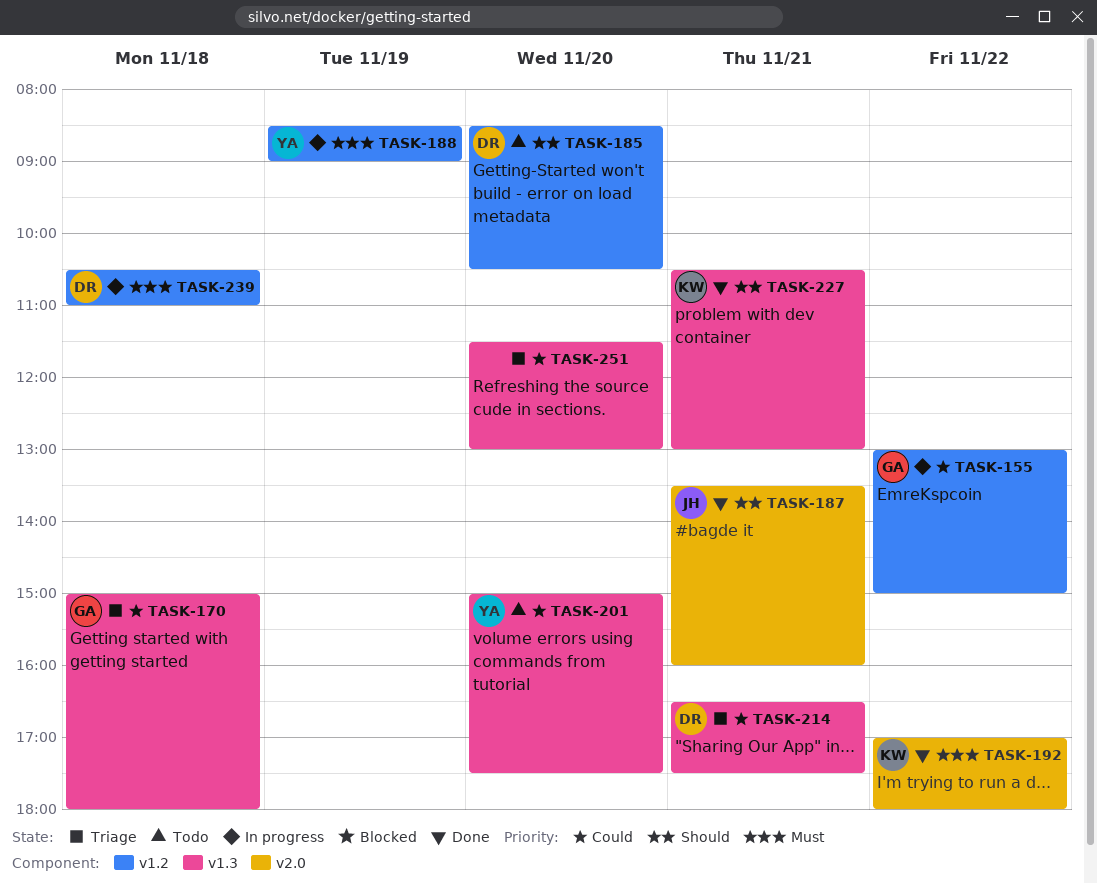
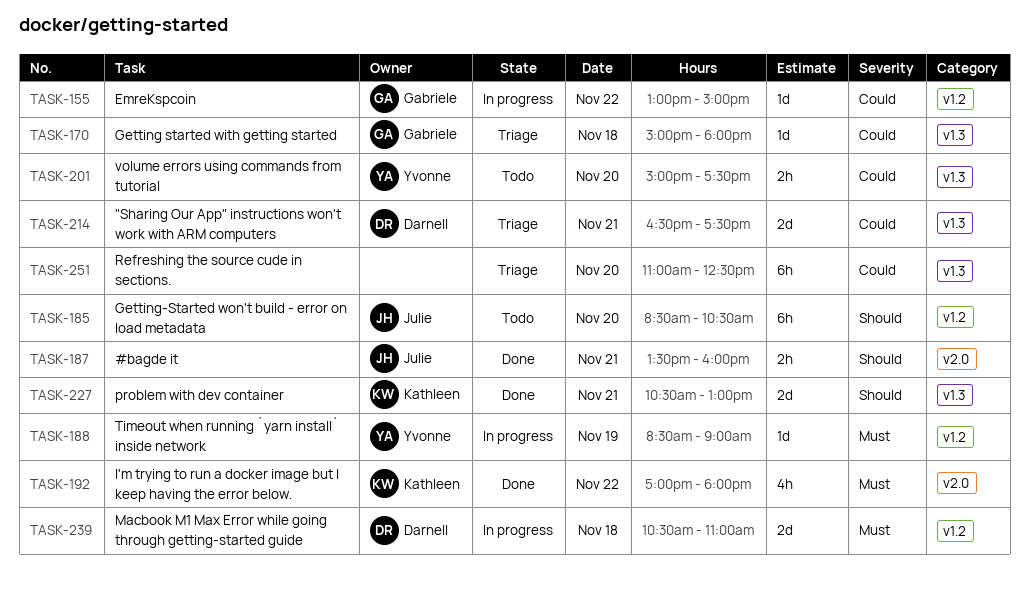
TASK-185, owner: Darnell -> Julie
TASK-251, begins: 11:30 -> 11:00
TASK-251, ends: 13:00 -> 12:30

